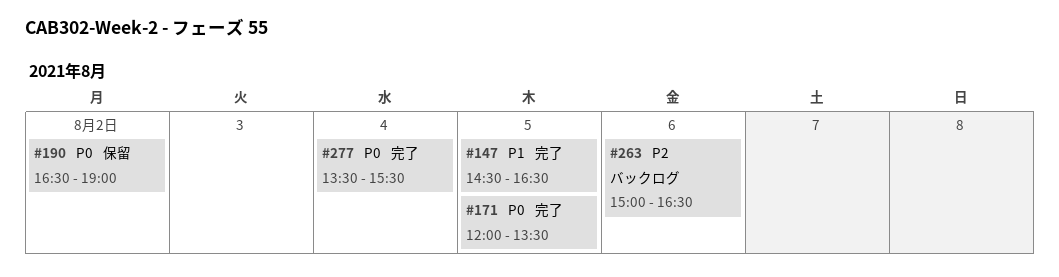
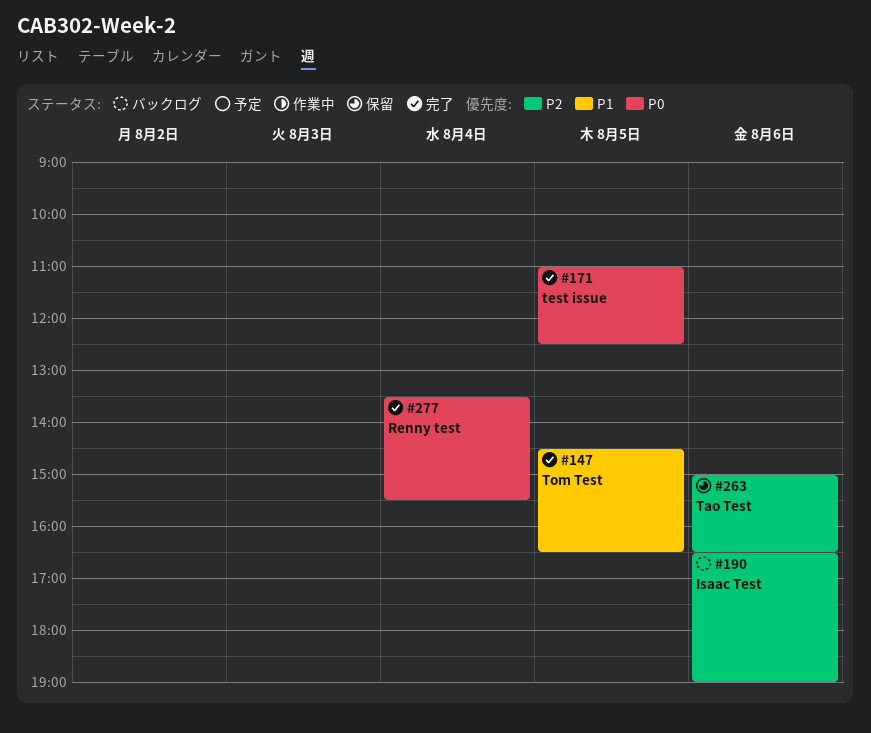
#171, begins: 12:00 -> 11:00
#171, ends: 13:30 -> 12:30
#190, status: 保留 -> バックログ
#190, priority: P0 -> P2
#190, day: Aug 2 -> Aug 6
#263, status: バックログ -> 保留

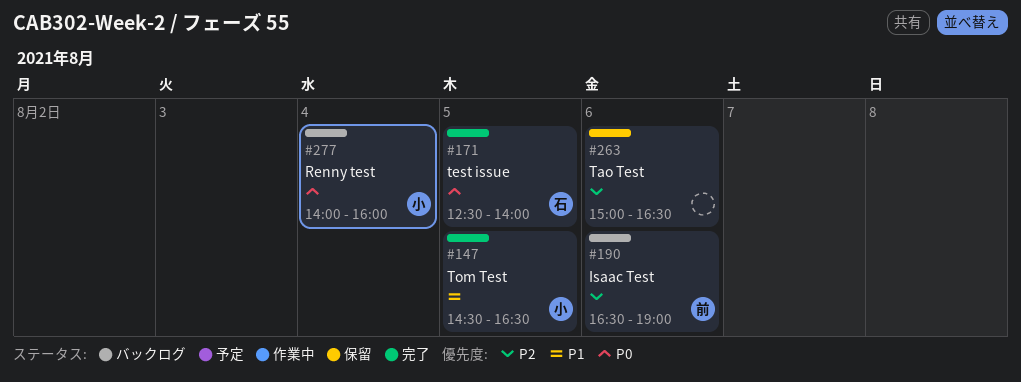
#171, begins: 11:00 -> 12:30
#171, ends: 12:30 -> 14:00
#277, status: 完了 -> バックログ
#277, begins: 13:30 -> 14:00
#277, ends: 15:30 -> 16:00

